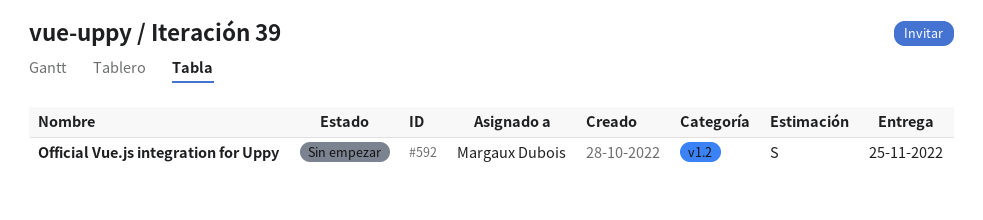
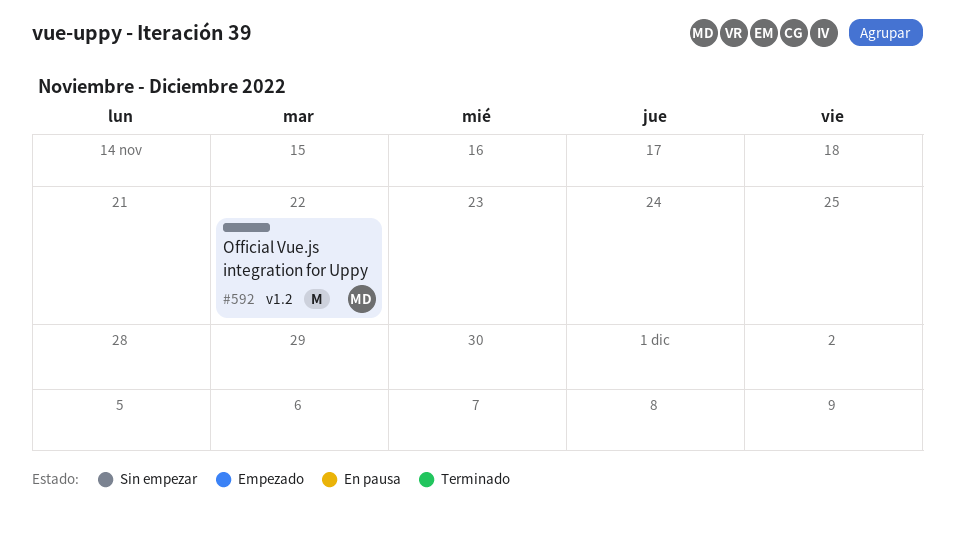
#592, estimate: S -> M
#592, due: Nov 25 -> Nov 22

